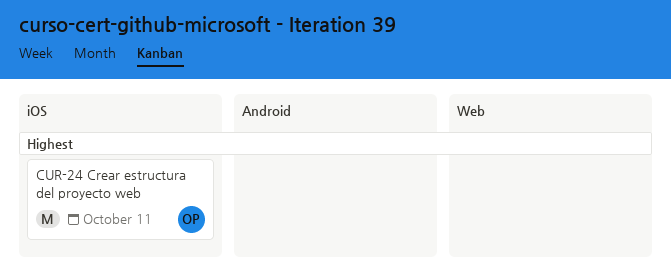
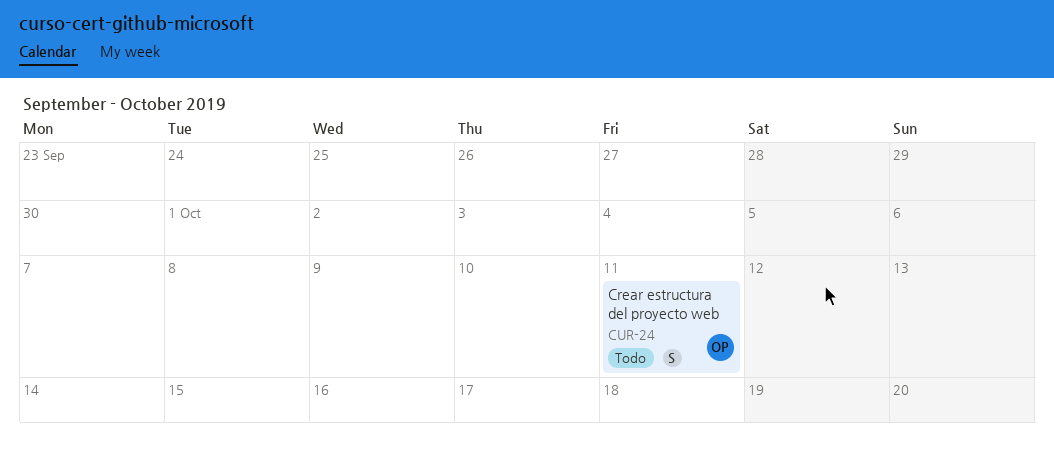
CUR-24, estimate: M -> S

